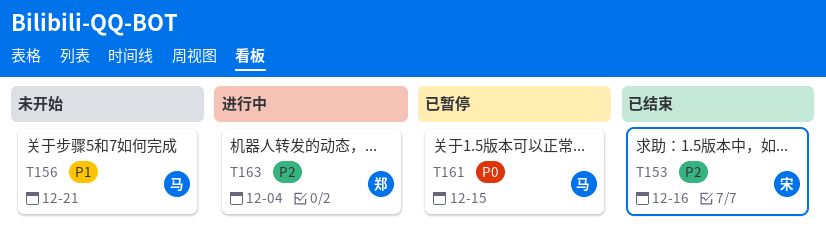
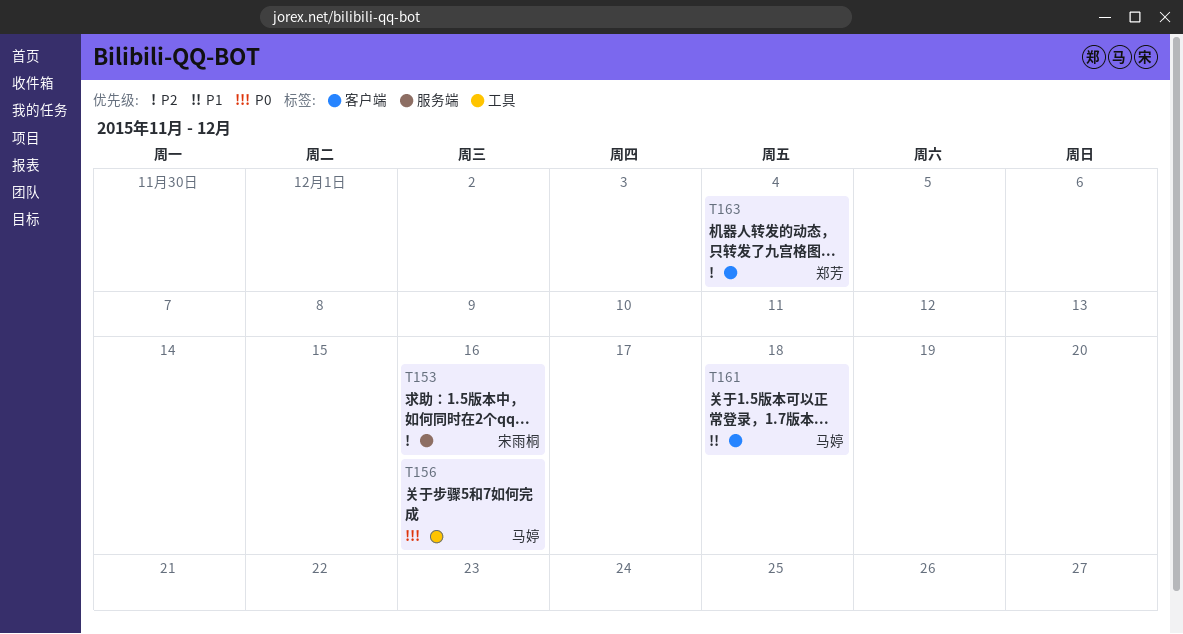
T156, priority: P1 -> P0
T156, due: Dec 21 -> Dec 16
T161, priority: P0 -> P1
T161, due: Dec 15 -> Dec 18

